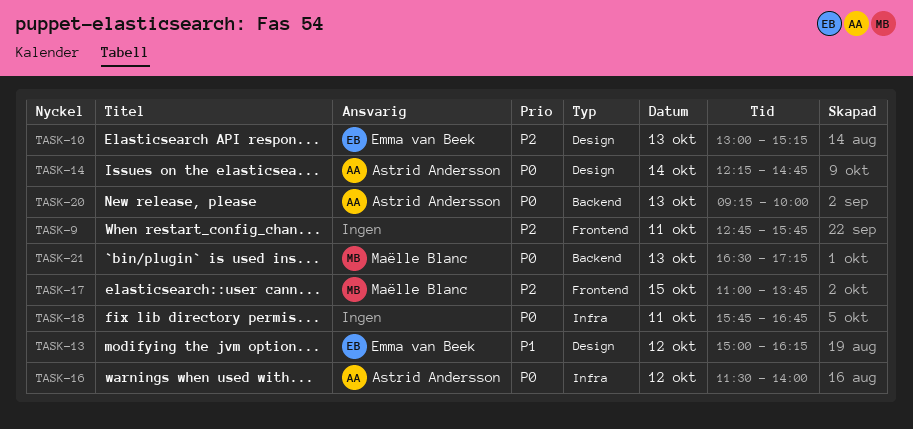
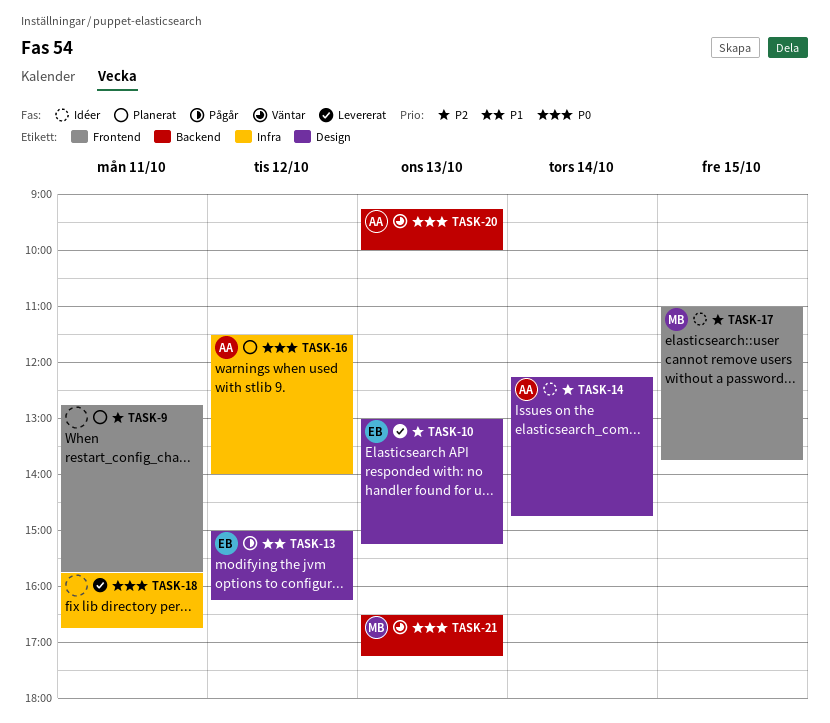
TASK-14, priority: P0 -> P2

